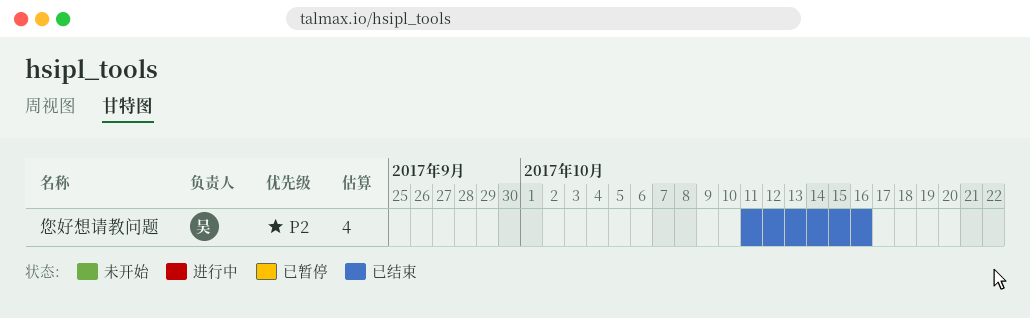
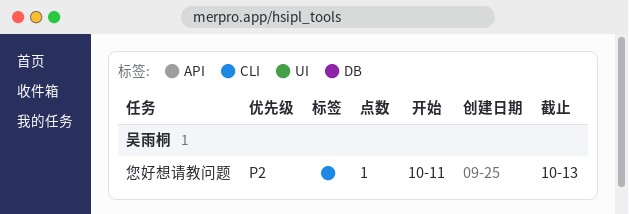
您好想请教问题, estimate: 4 -> 1
您好想请教问题, due: Oct 16 -> Oct 13

